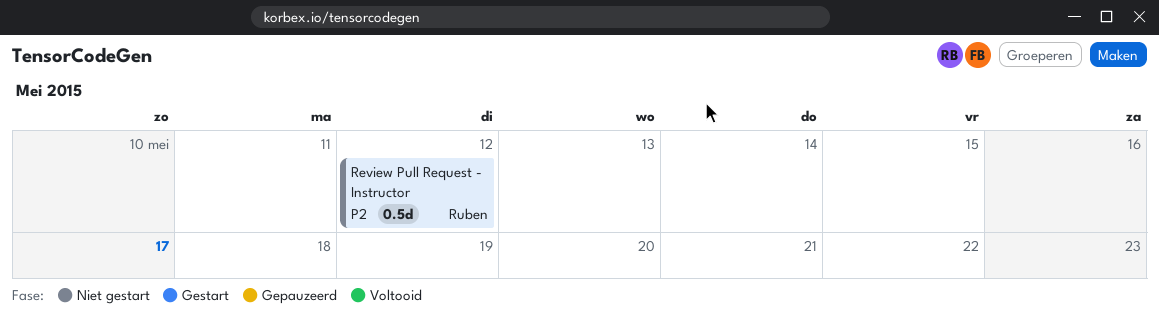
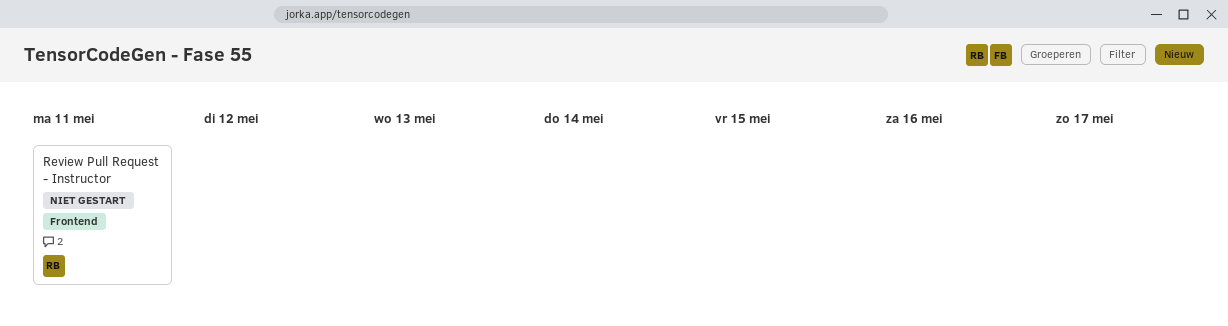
Review Pull Request - Instructor, due: May 12 -> May 11

